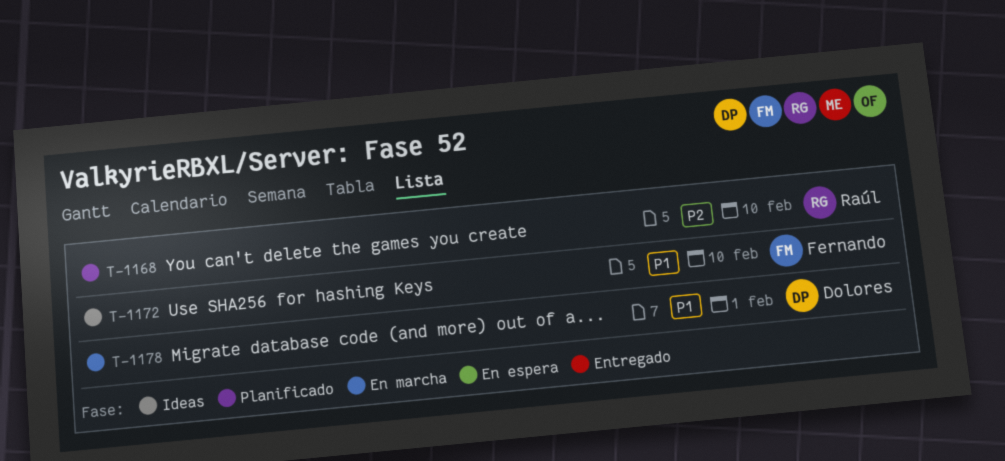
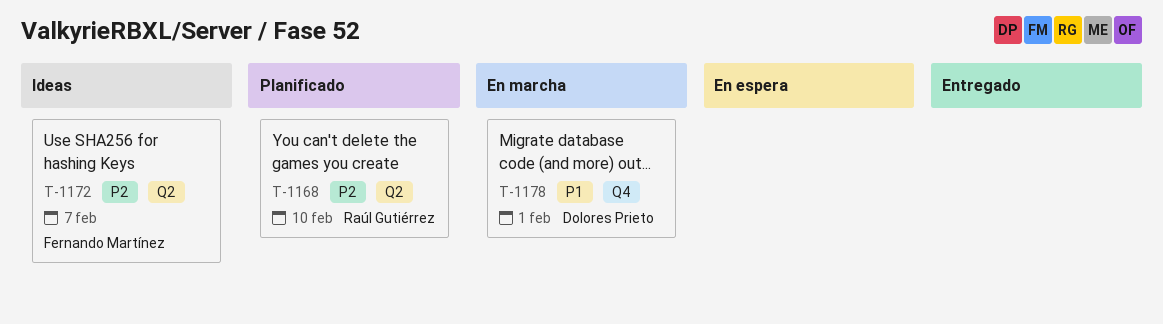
T-1172, priority: P1 -> P2
T-1172, due: Feb 10 -> Feb 7

